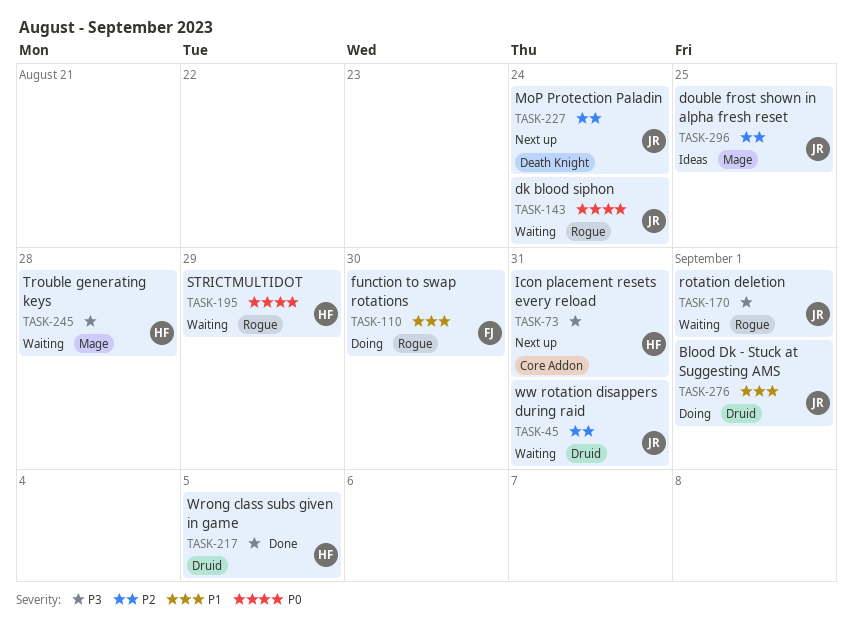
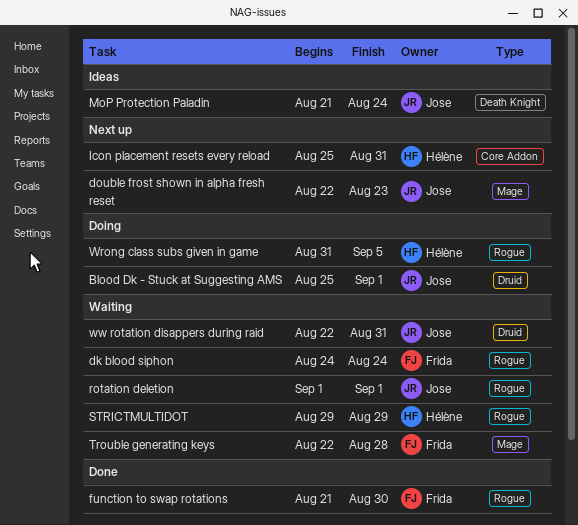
dk blood siphon, owner: Jose -> Frida
double frost shown in alpha fresh reset, status: Ideas -> Next up
double frost shown in alpha fresh reset, due: Aug 25 -> Aug 23
function to swap rotations, status: Doing -> Done
MoP Protection Paladin, status: Next up -> Ideas
Trouble generating keys, owner: Hélène -> Frida
Wrong class subs given in game, status: Done -> Doing
Wrong class subs given in game, label: Druid -> Rogue

